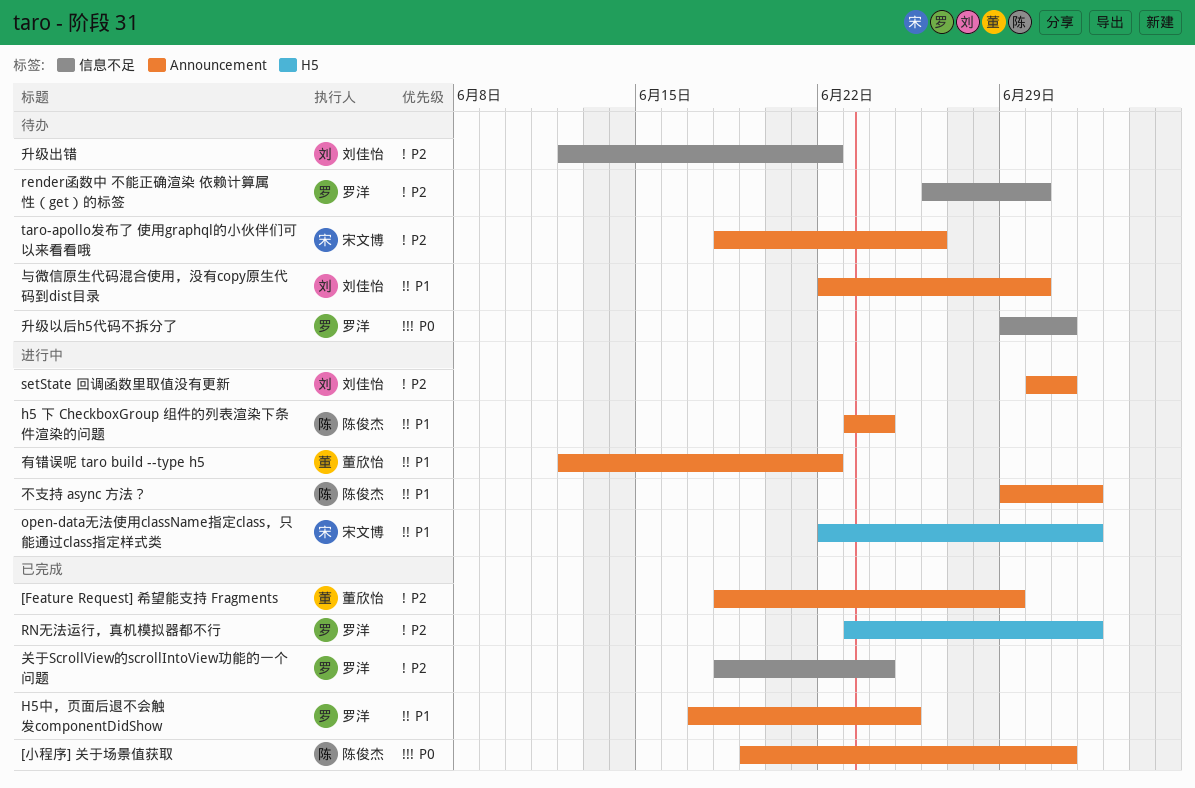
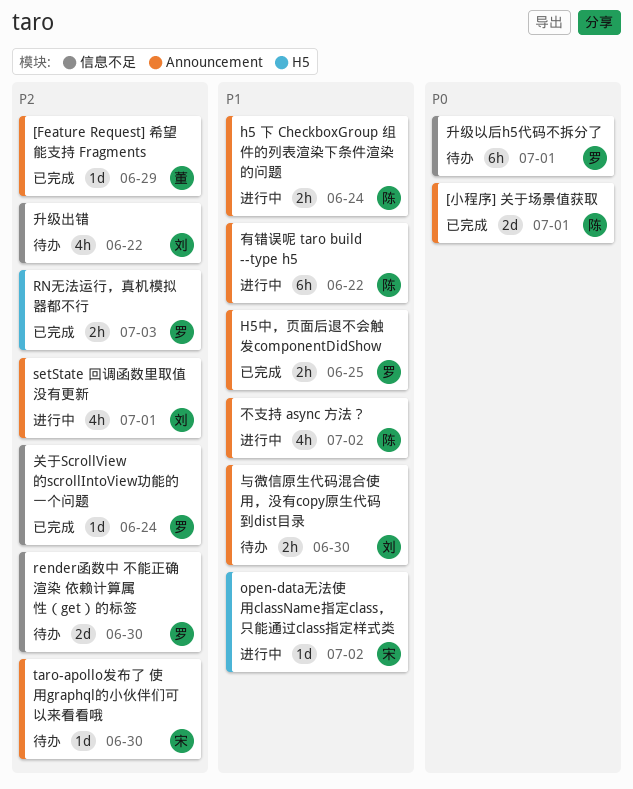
RN无法运行，真机模拟器都不行, due: Jul 2 -> Jul 3
taro-apollo发布了 使用graphql的小伙伴们可以来看看哦, due: Jun 26 -> Jun 30
有错误呢 taro build --type h5, owner: 董欣怡 -> 陈俊杰

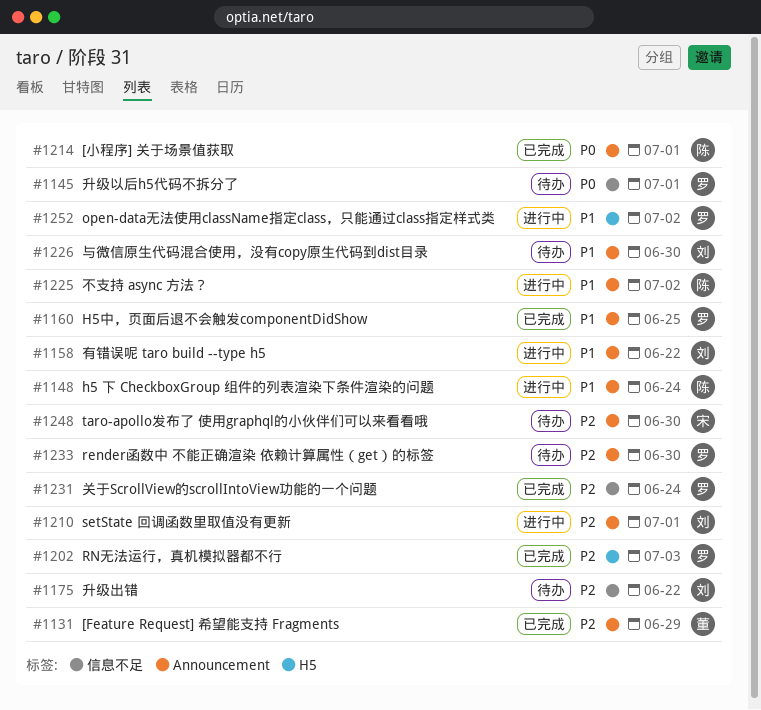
open-data无法使用className指定class，只能通过class指定样式类, owner: 宋 -> 罗
render函数中 不能正确渲染 依赖计算属性（get）的标签, label: 信息不足 -> Announcement
有错误呢 taro build --type h5, owner: 陈 -> 刘

